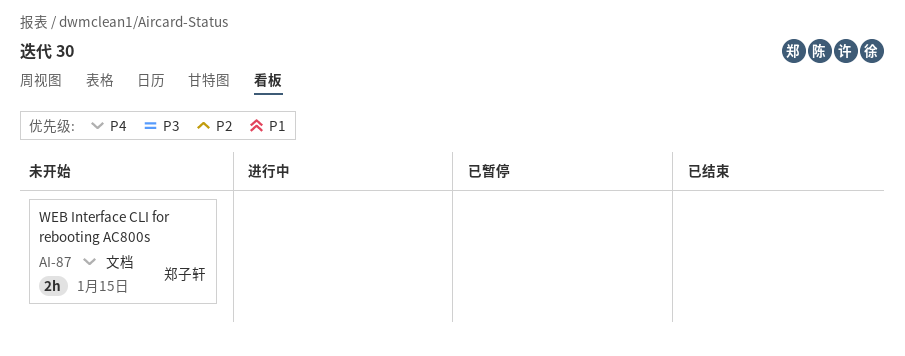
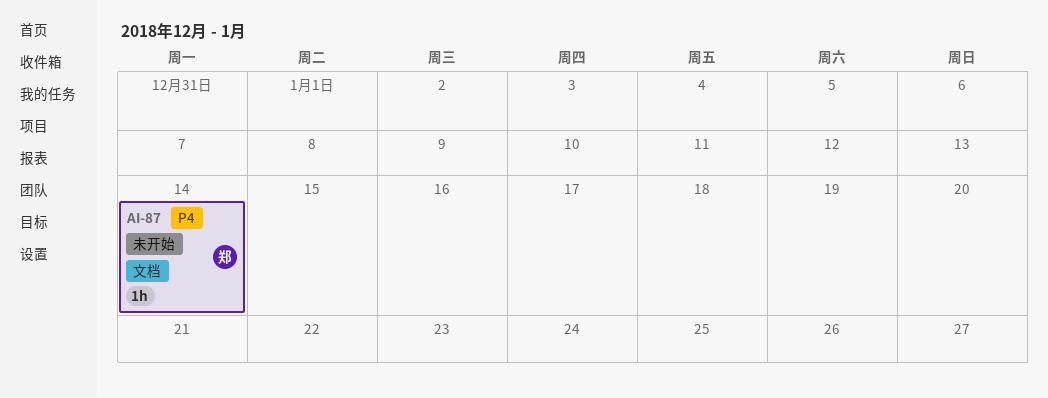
AI-87, estimate: 2h -> 1h
AI-87, due: Jan 15 -> Jan 14

